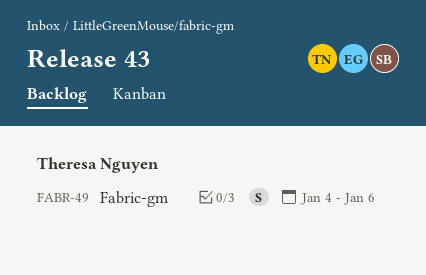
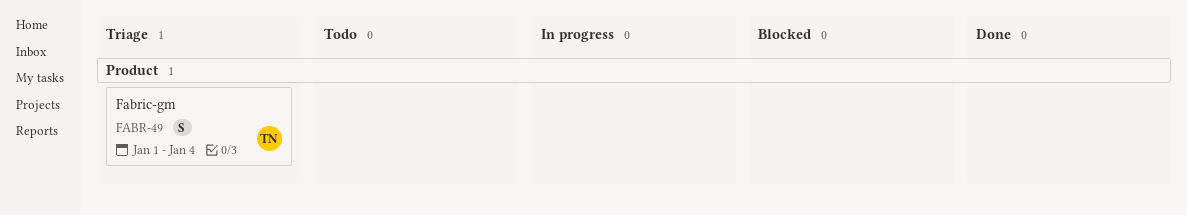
FABR-49, start: Jan 4 -> Jan 1
FABR-49, due: Jan 6 -> Jan 4

